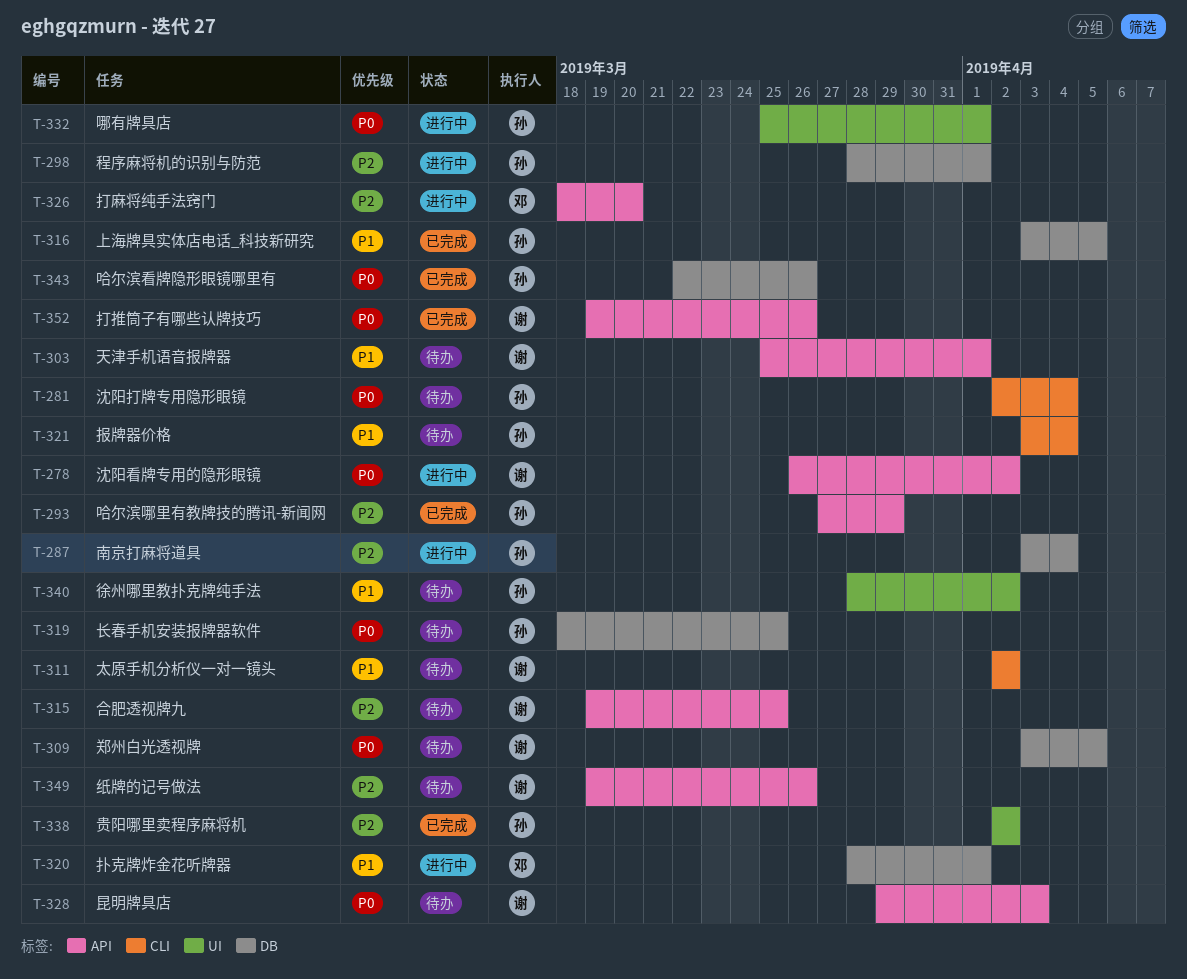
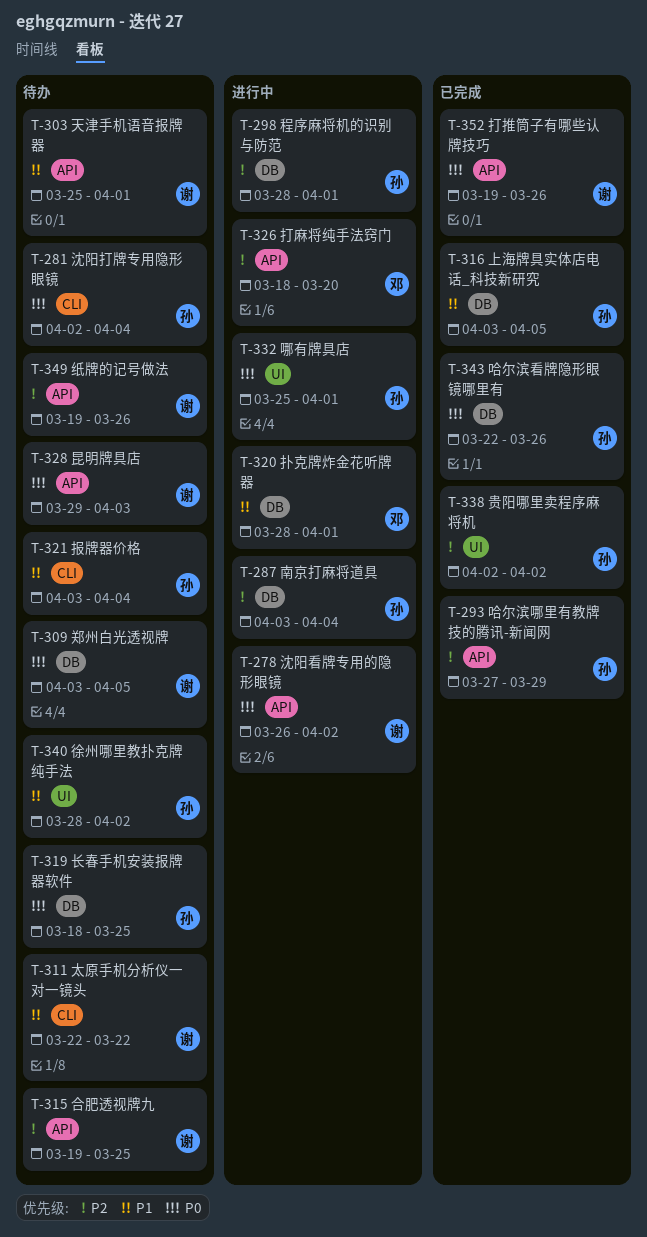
T-311, start: Apr 2 -> Mar 22
T-311, due: Apr 2 -> Mar 22

